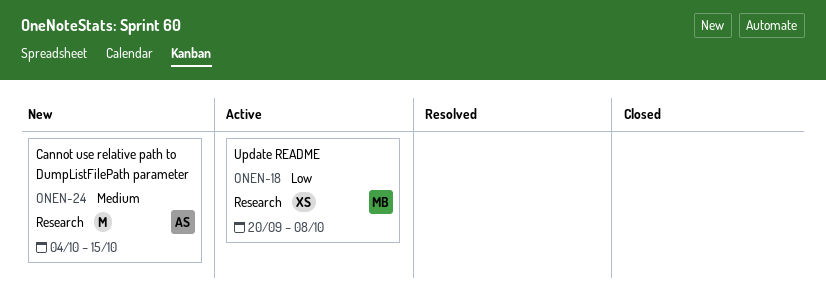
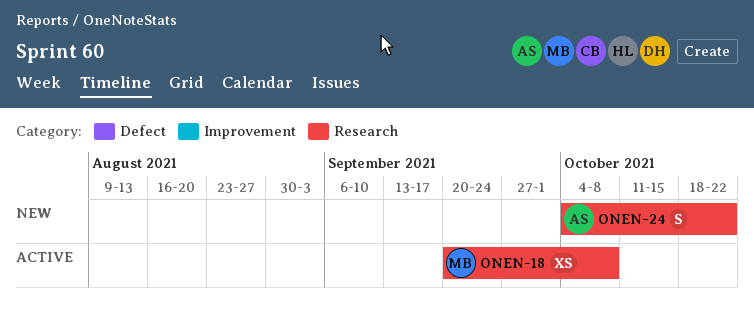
ONEN-24, estimate: M -> S
ONEN-24, due: Oct 15 -> Oct 22

